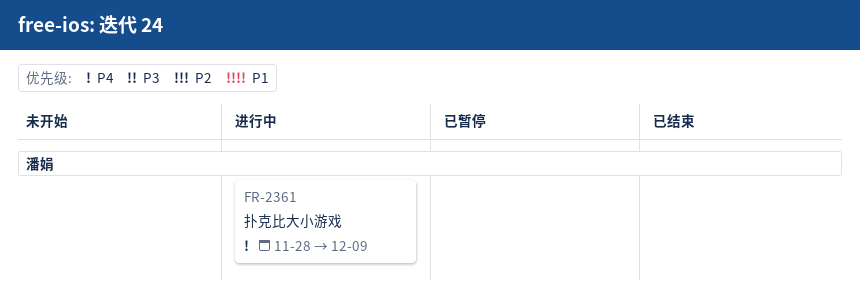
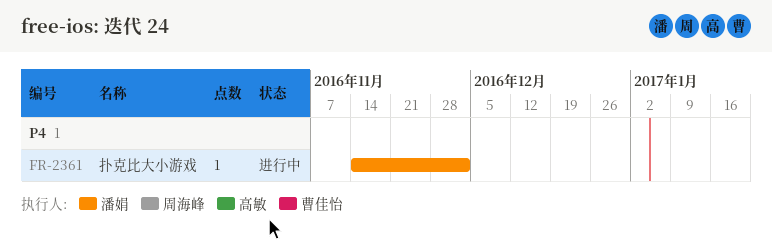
FR-2361, start: Nov 28 -> Nov 14
FR-2361, due: Dec 9 -> Dec 2

